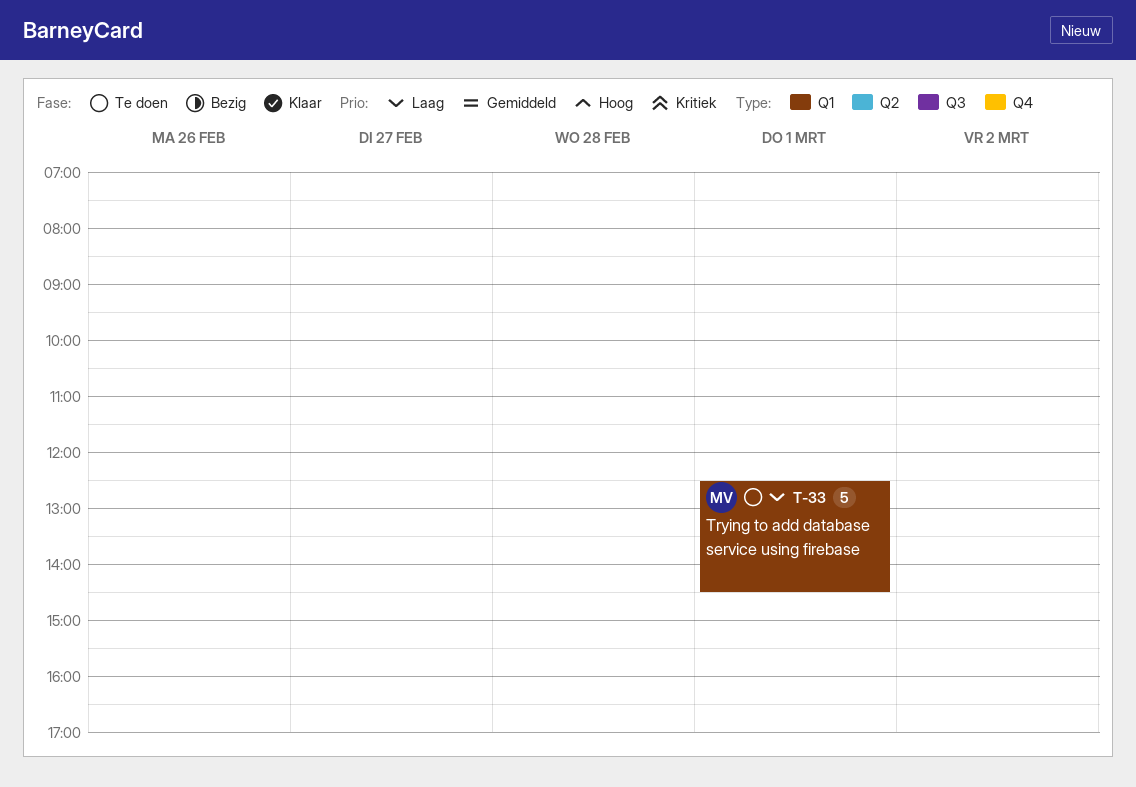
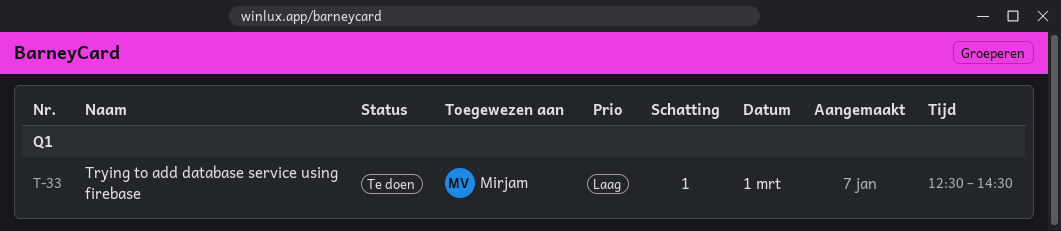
T-33, estimate: 5 -> 1

